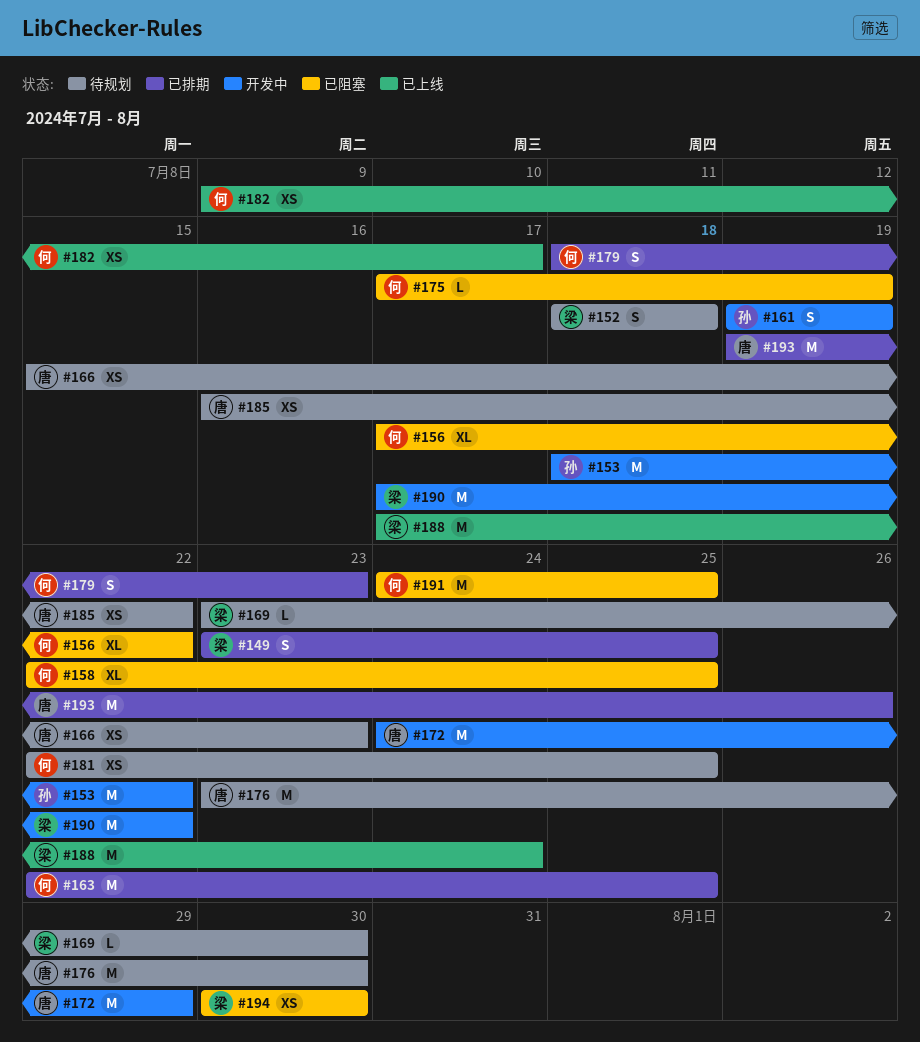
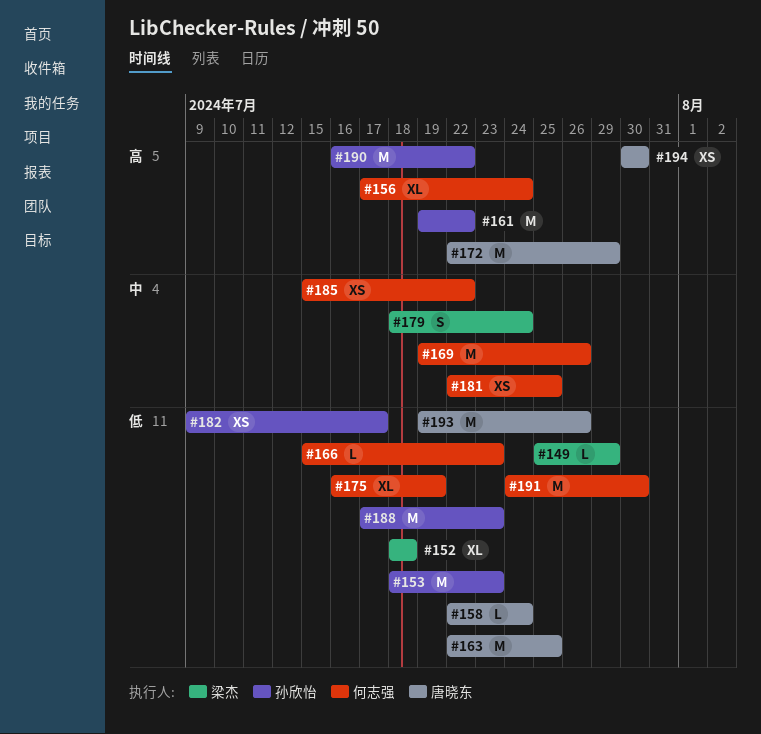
#149, estimate: S -> L
#149, start: Jul 23 -> Jul 25
#149, due: Jul 25 -> Jul 29
#152, estimate: S -> XL
#153, due: Jul 22 -> Jul 23
#156, due: Jul 22 -> Jul 24
#158, owner: 何志强 -> 唐晓东
#158, estimate: XL -> L
#158, due: Jul 25 -> Jul 24
#161, estimate: S -> M
#161, due: Jul 19 -> Jul 22
#163, owner: 何志强 -> 唐晓东
#166, owner: 唐晓东 -> 何志强
#166, estimate: XS -> L
#169, owner: 梁杰 -> 何志强
#169, estimate: L -> M
#169, start: Jul 23 -> Jul 19
#169, due: Jul 30 -> Jul 26
#172, start: Jul 24 -> Jul 22
#175, estimate: L -> XL
#175, start: Jul 17 -> Jul 16
#176: present -> none
#179, owner: 何志强 -> 梁杰
#179, due: Jul 23 -> Jul 24
#182, owner: 何志强 -> 孙欣怡
#185, owner: 唐晓东 -> 何志强
#185, start: Jul 16 -> Jul 15
#188, owner: 梁杰 -> 孙欣怡
#188, due: Jul 24 -> Jul 23
#190, owner: 梁杰 -> 孙欣怡
#190, start: Jul 17 -> Jul 16
#191, due: Jul 25 -> Jul 30
#194, owner: 梁杰 -> 唐晓东

